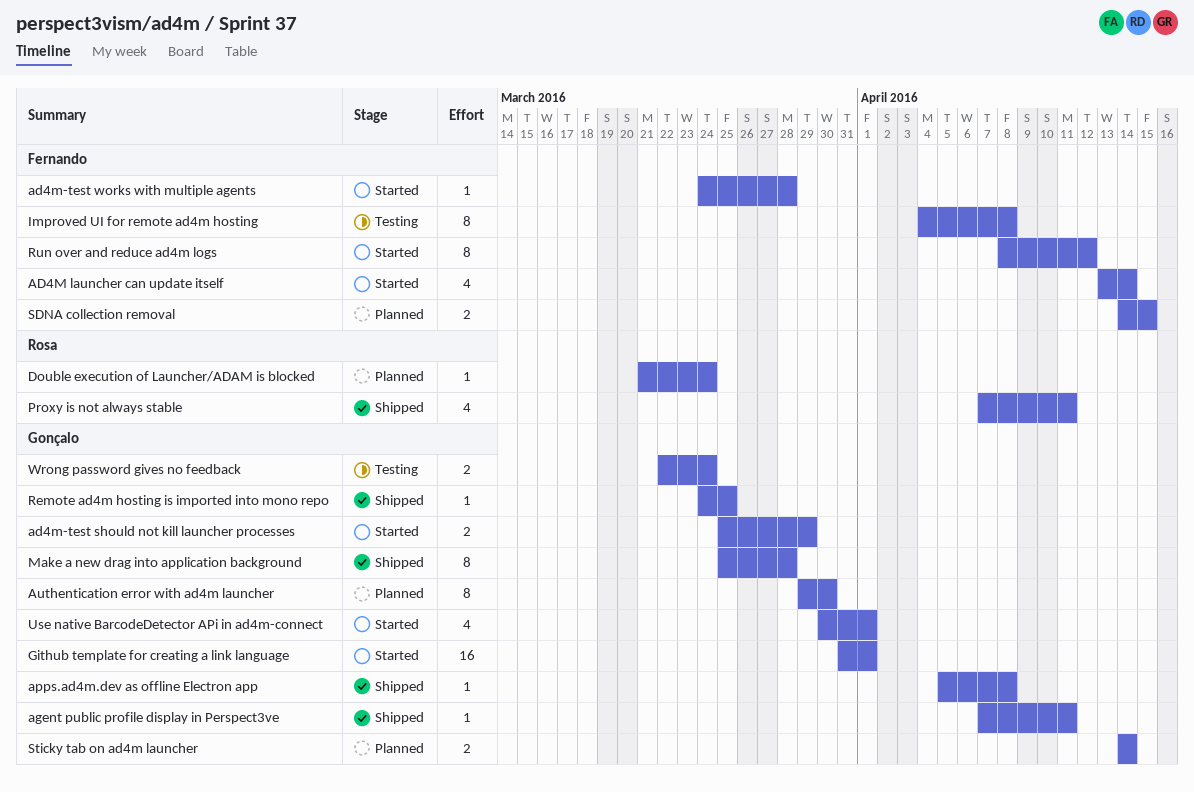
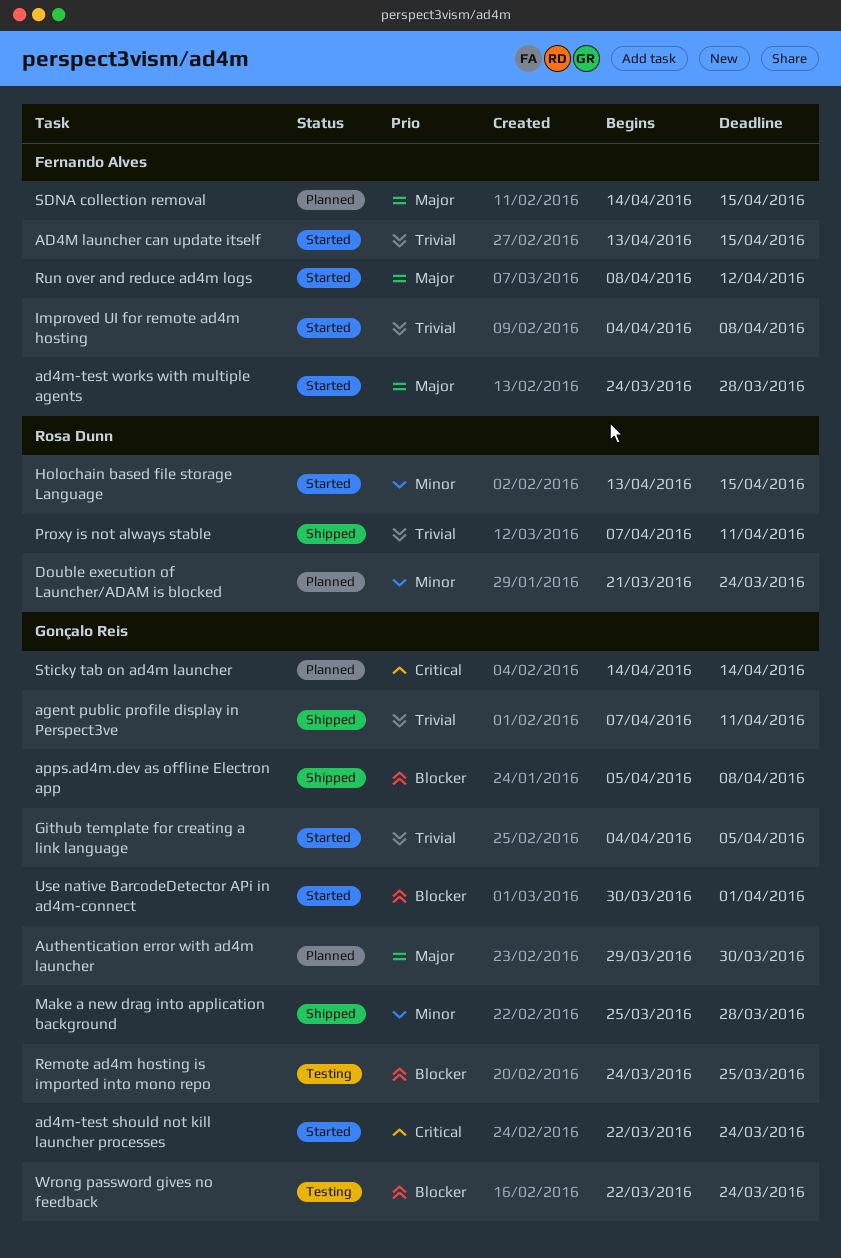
AD4M launcher can update itself, due: Apr 14 -> Apr 15
ad4m-test should not kill launcher processes, start: Mar 25 -> Mar 22
ad4m-test should not kill launcher processes, due: Mar 29 -> Mar 24
Github template for creating a link language, start: Mar 31 -> Apr 4
Github template for creating a link language, due: Apr 1 -> Apr 5
Holochain based file storage Language: none -> present
Improved UI for remote ad4m hosting, status: Testing -> Started
Remote ad4m hosting is imported into mono repo, status: Shipped -> Testing

